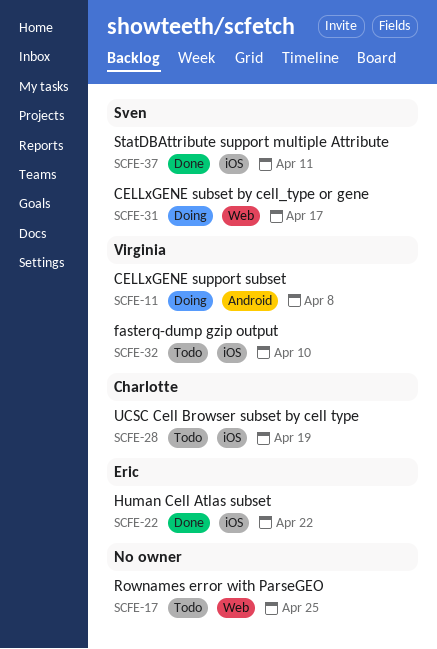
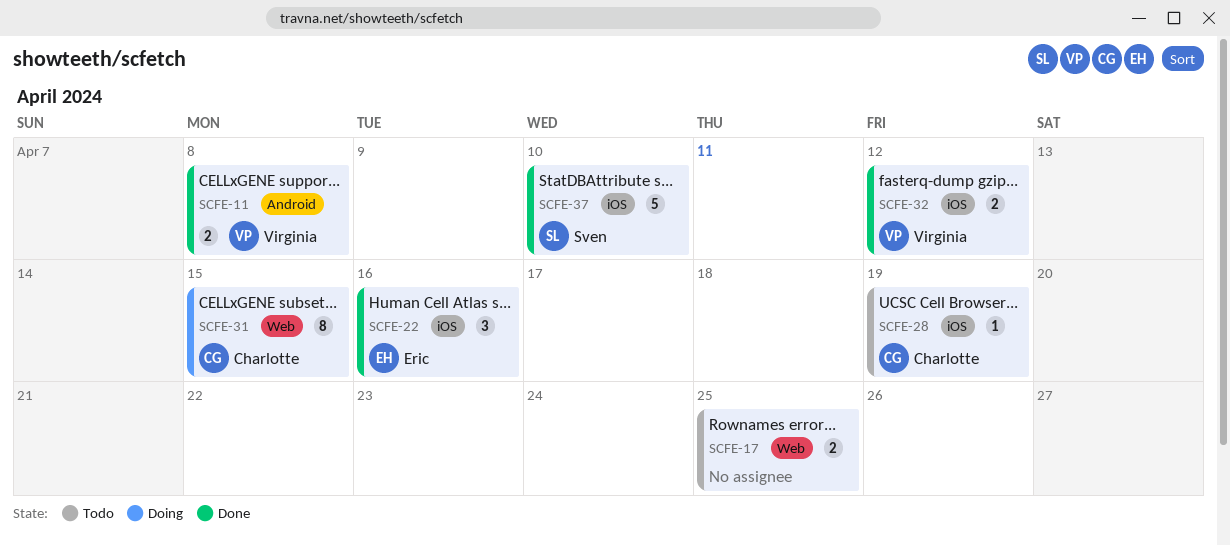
SCFE-11, status: Doing -> Done
SCFE-22, due: Apr 22 -> Apr 16
SCFE-31, owner: Sven -> Charlotte
SCFE-31, due: Apr 17 -> Apr 15
SCFE-32, status: Todo -> Done
SCFE-32, due: Apr 10 -> Apr 12
SCFE-37, due: Apr 11 -> Apr 10

